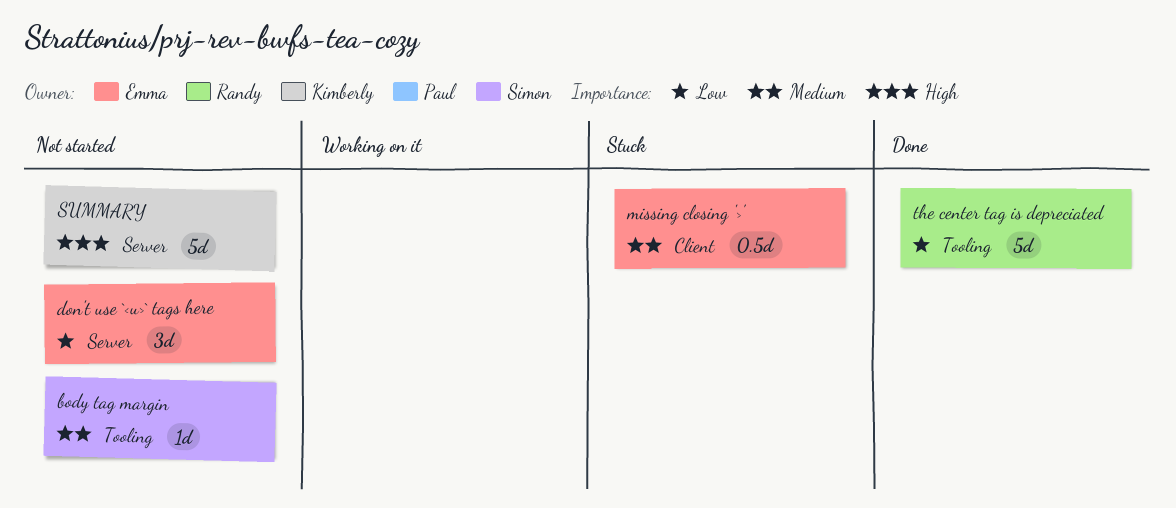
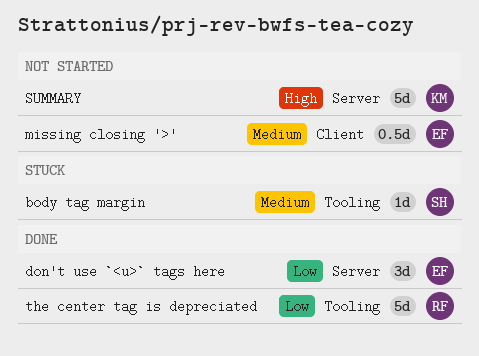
body tag margin, status: Not started -> Stuck
don't use `<u>` tags here, status: Not started -> Done
missing closing '>', status: Stuck -> Not started

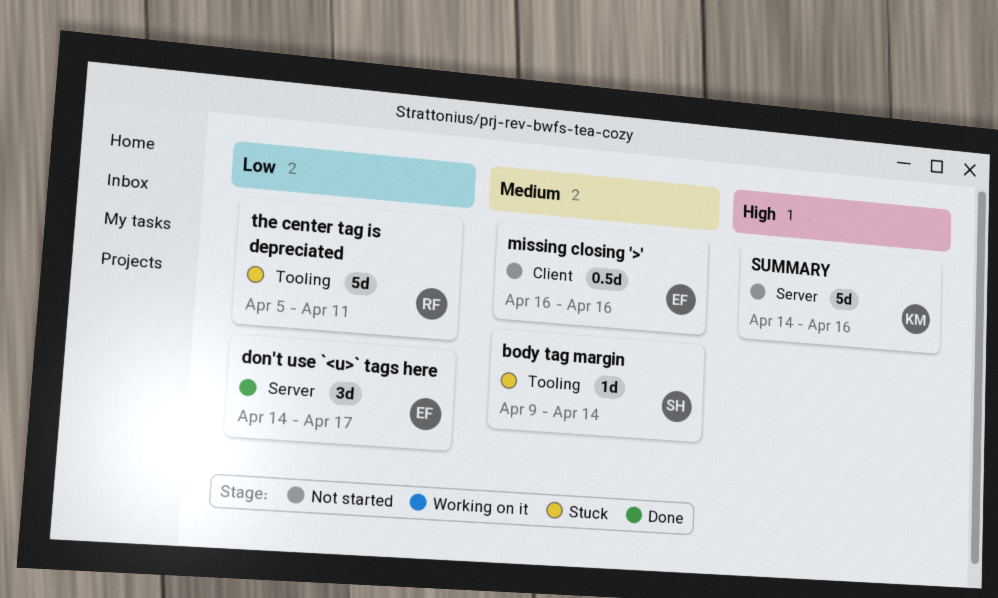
the center tag is depreciated, status: Done -> Stuck

